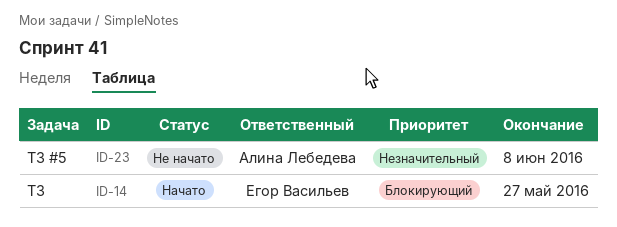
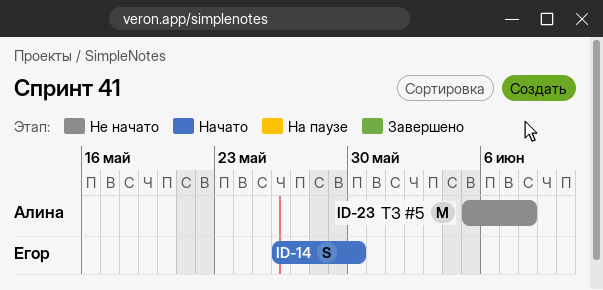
ID-14, due: May 27 -> May 30

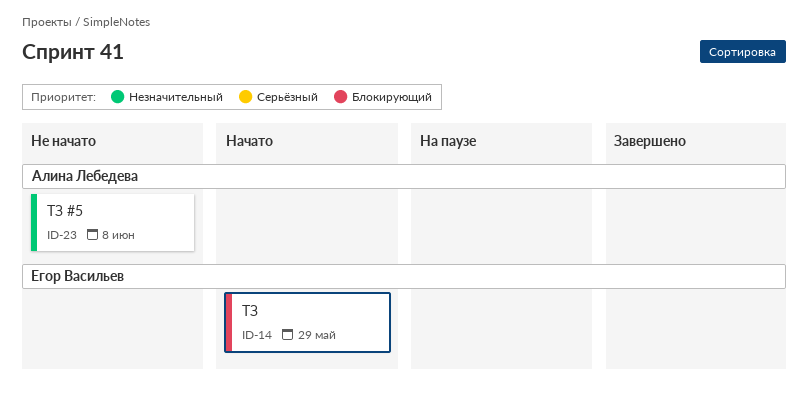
ID-14, due: May 30 -> May 29

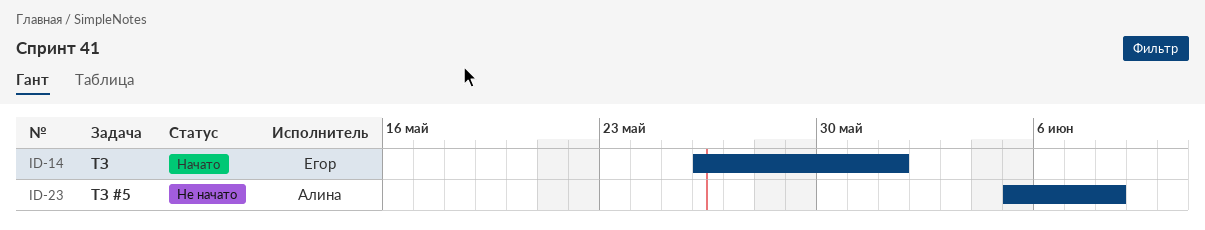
ID-14, due: May 29 -> Jun 1

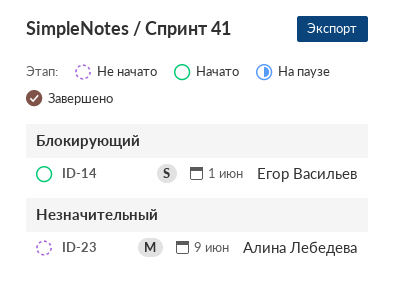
ID-23, due: Jun 8 -> Jun 9

